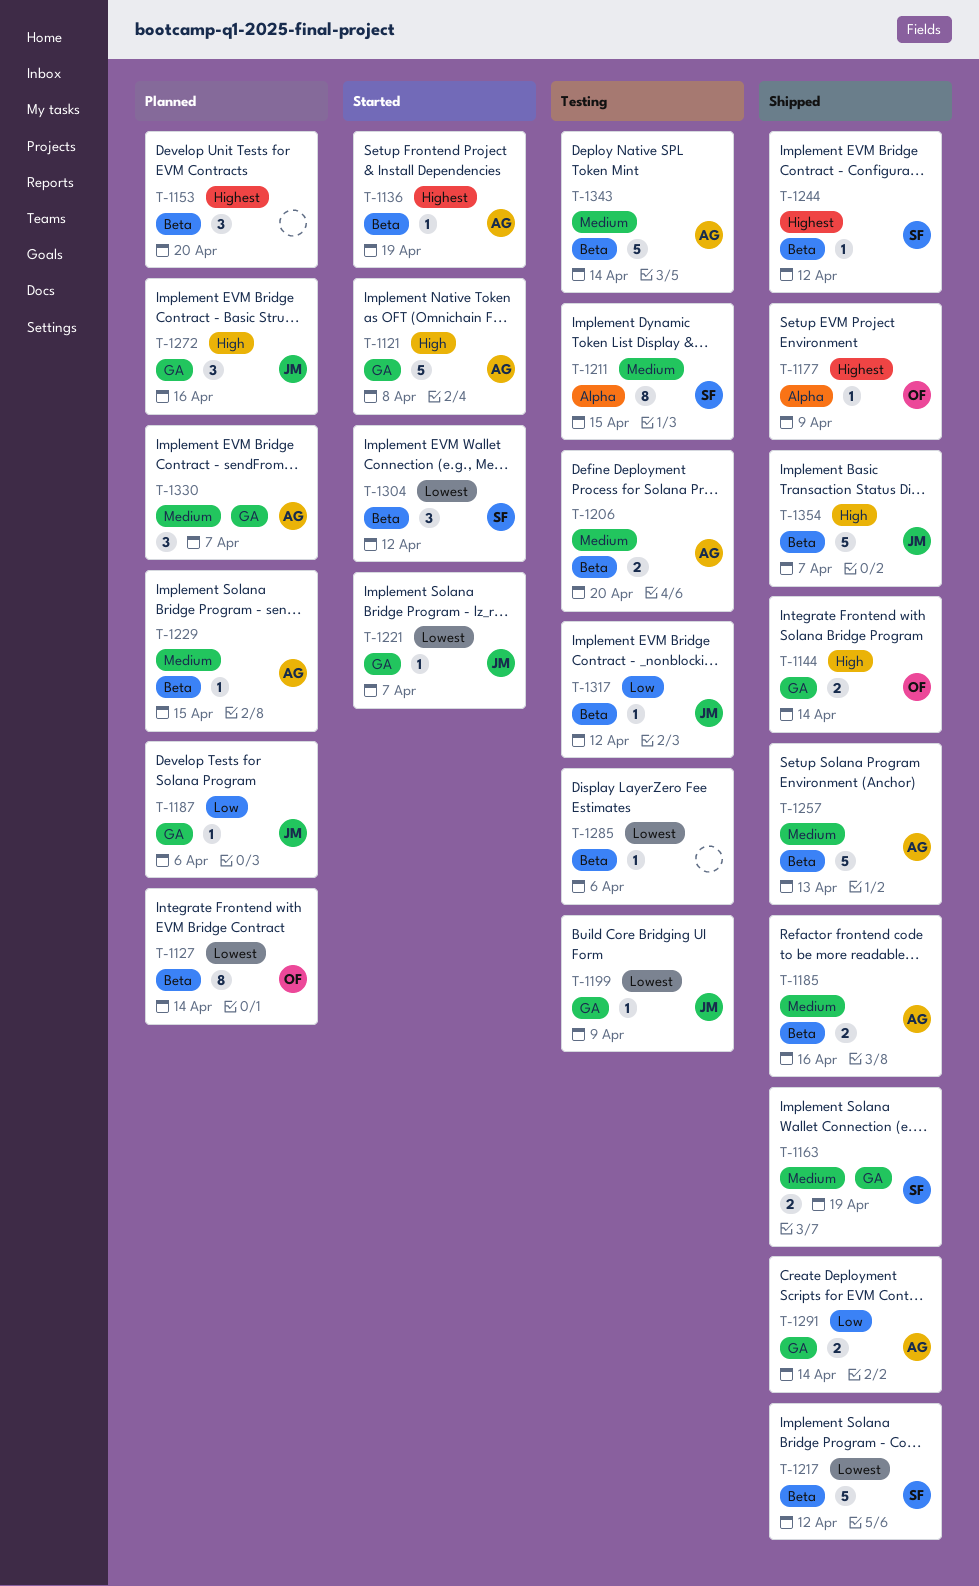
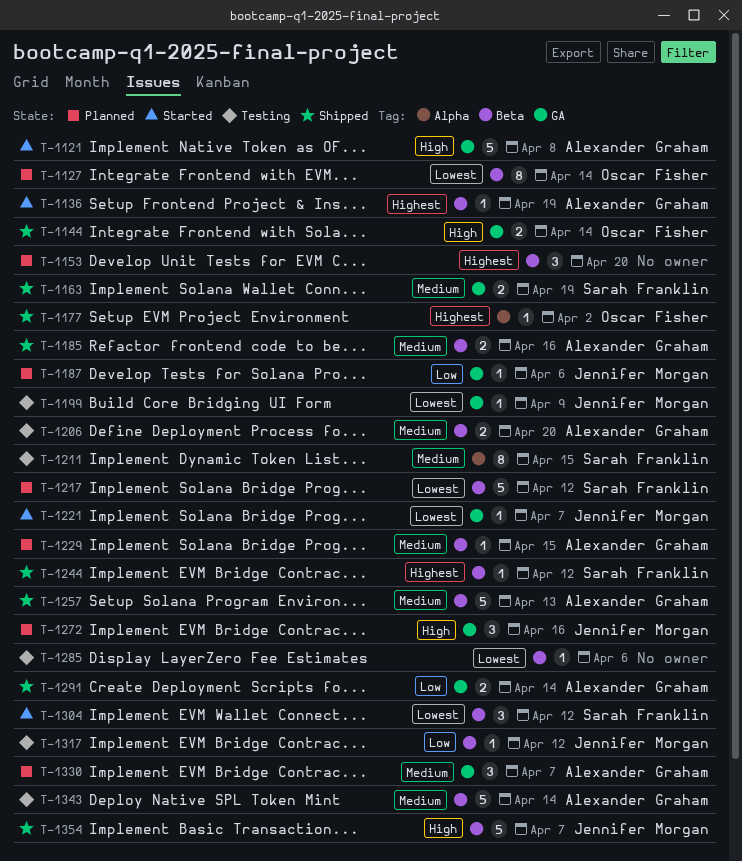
T-1177, due: Apr 9 -> Apr 2
T-1217, status: Shipped -> Planned

